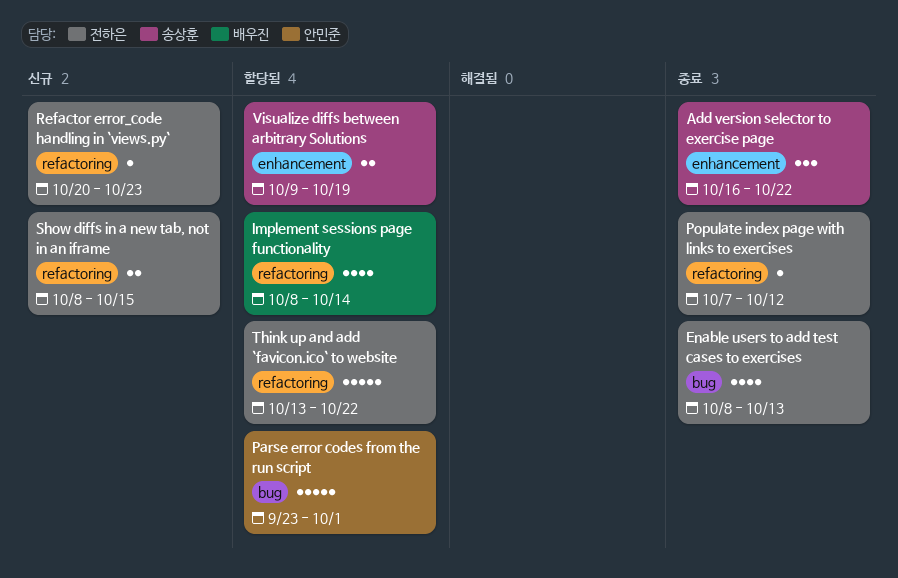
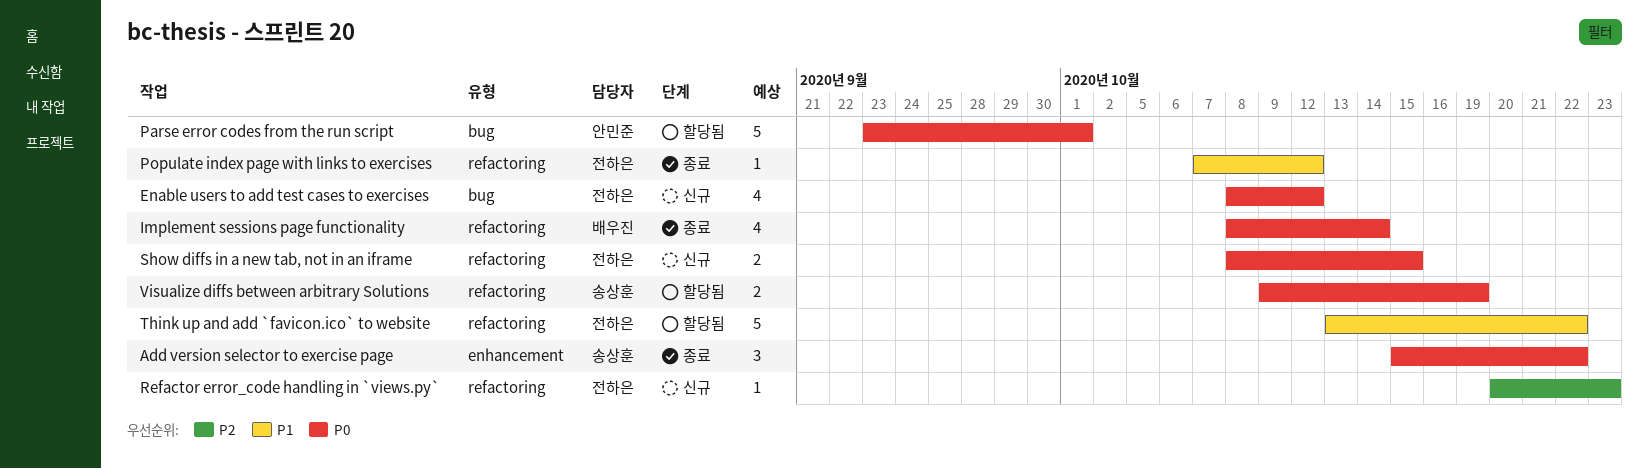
Add version selector to exercise page, start: Oct 16 -> Oct 15
Enable users to add test cases to exercises, status: 종료 -> 신규
Enable users to add test cases to exercises, due: Oct 13 -> Oct 12
Implement sessions page functionality, status: 할당됨 -> 종료
Visualize diffs between arbitrary Solutions, label: enhancement -> refactoring

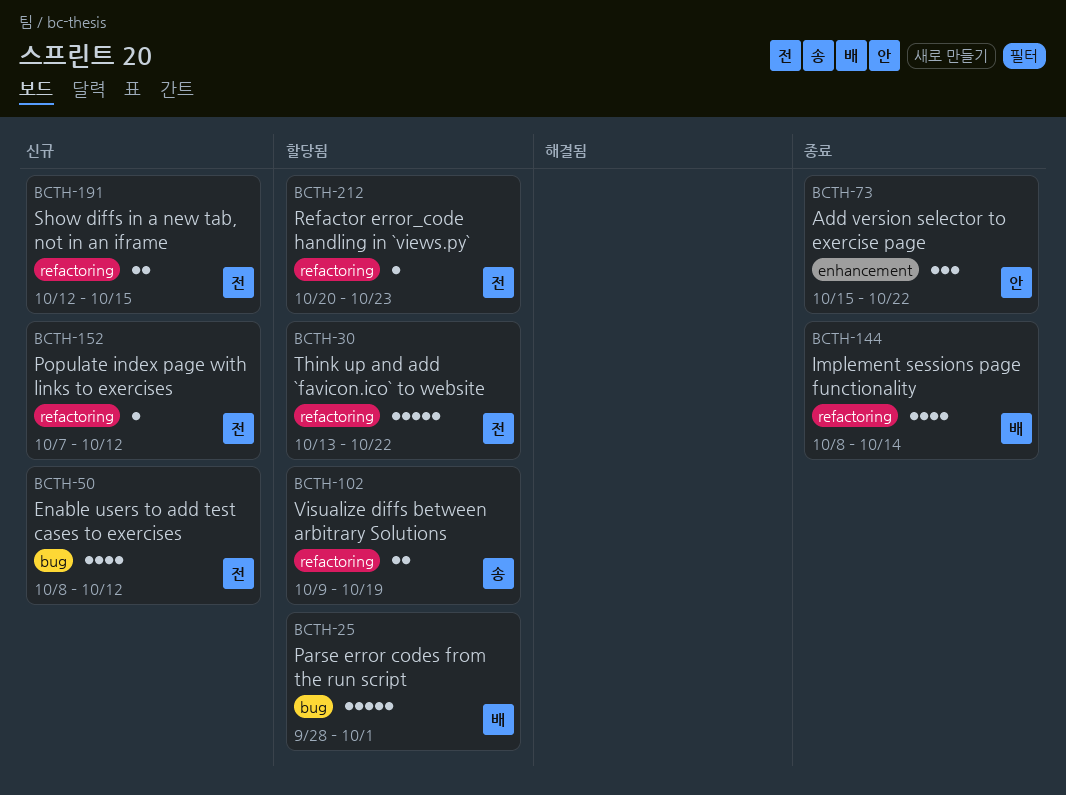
Add version selector to exercise page, owner: 송상훈 -> 안민준
Parse error codes from the run script, owner: 안민준 -> 배우진
Parse error codes from the run script, start: Sep 23 -> Sep 28
Populate index page with links to exercises, status: 종료 -> 신규
Refactor error_code handling in `views.py`, status: 신규 -> 할당됨
Show diffs in a new tab, not in an iframe, start: Oct 8 -> Oct 12

